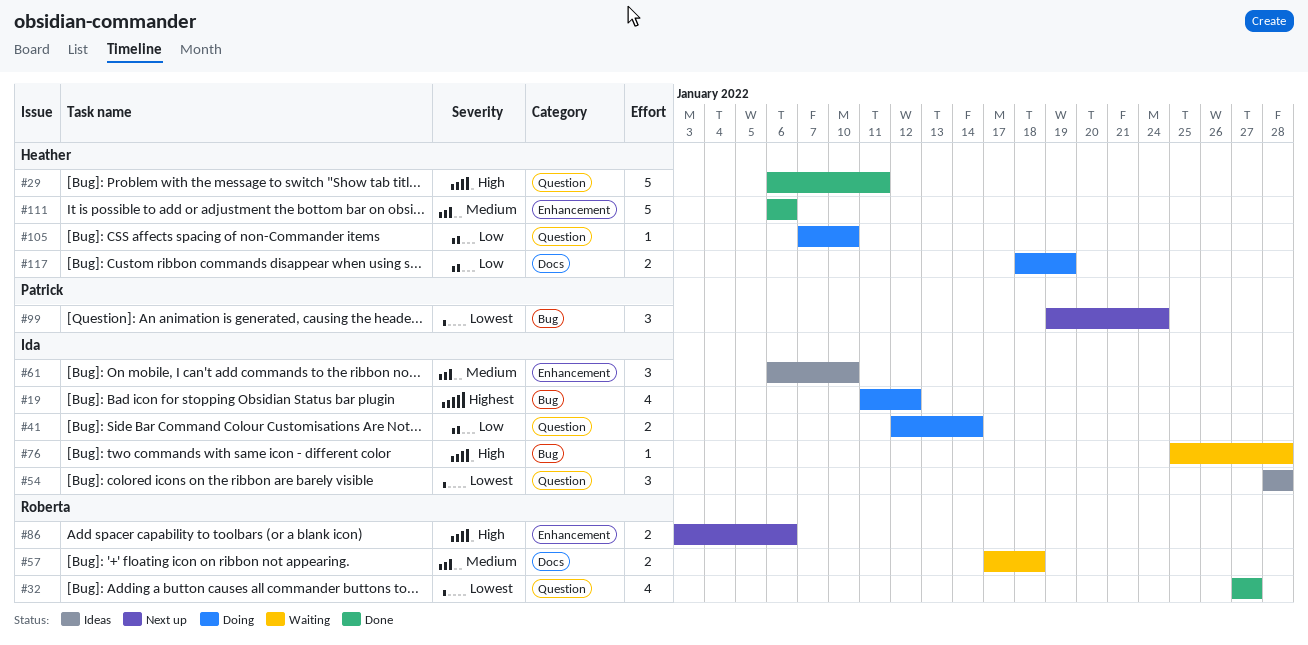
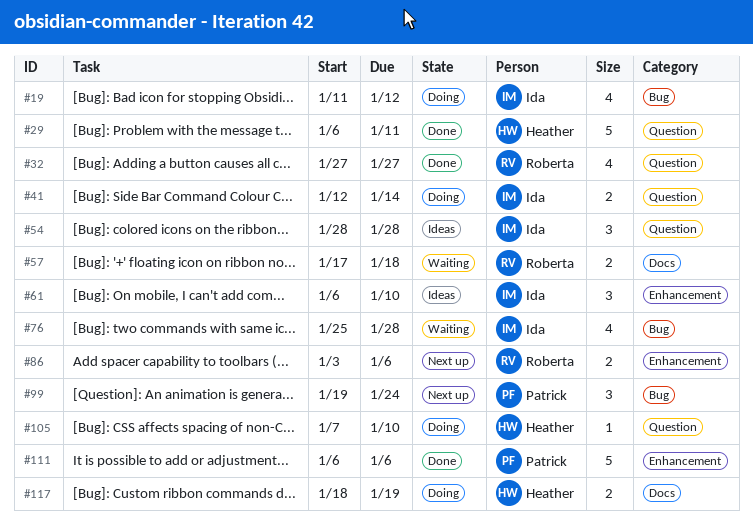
#76, estimate: 1 -> 4
#111, owner: Heather -> Patrick

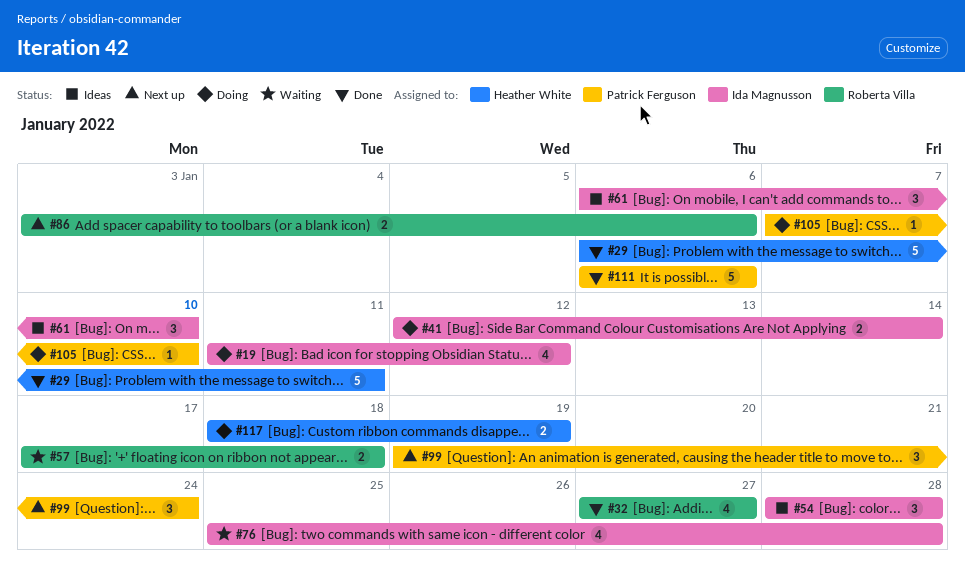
#105, owner: Heather White -> Patrick Ferguson

